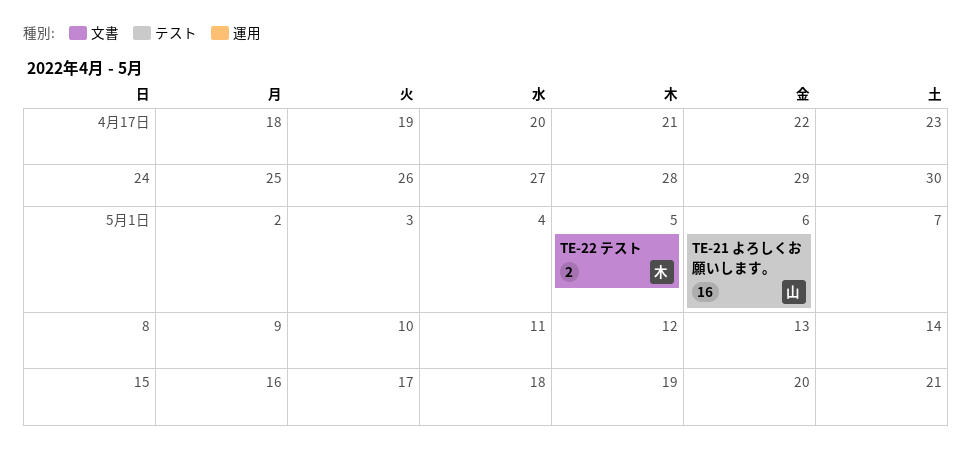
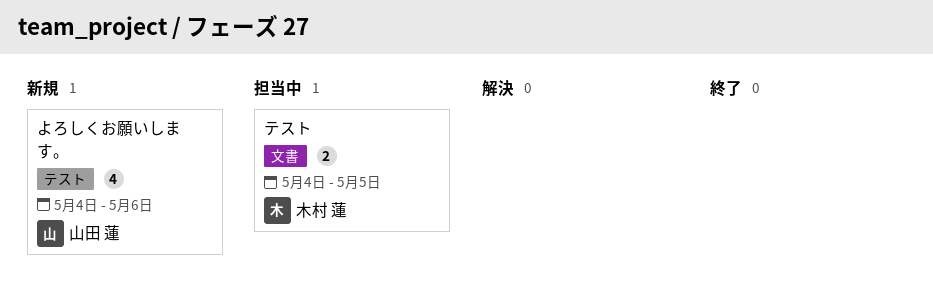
よろしくお願いします。, estimate: 16 -> 4

